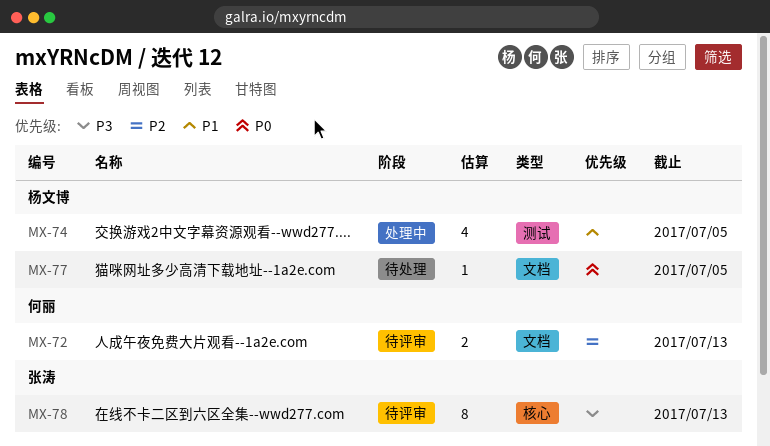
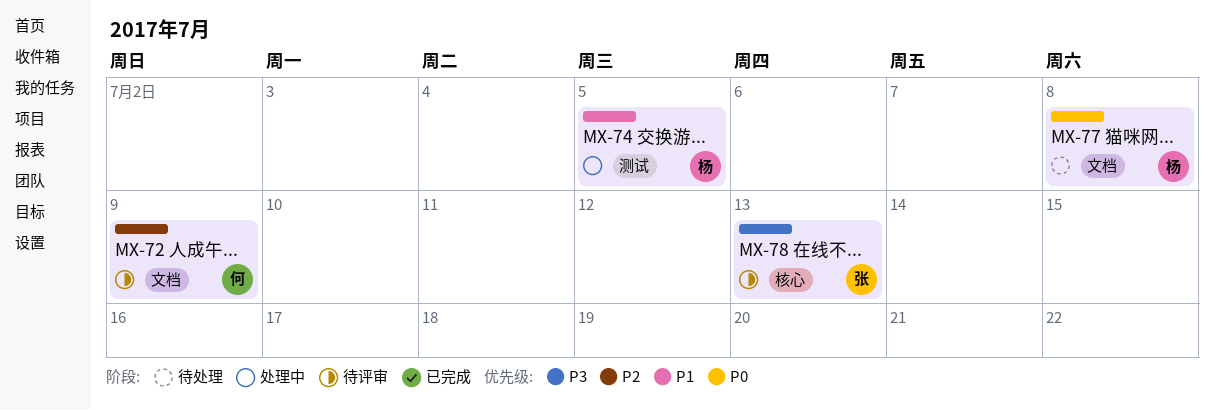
MX-72, due: Jul 13 -> Jul 9
MX-77, due: Jul 5 -> Jul 8

